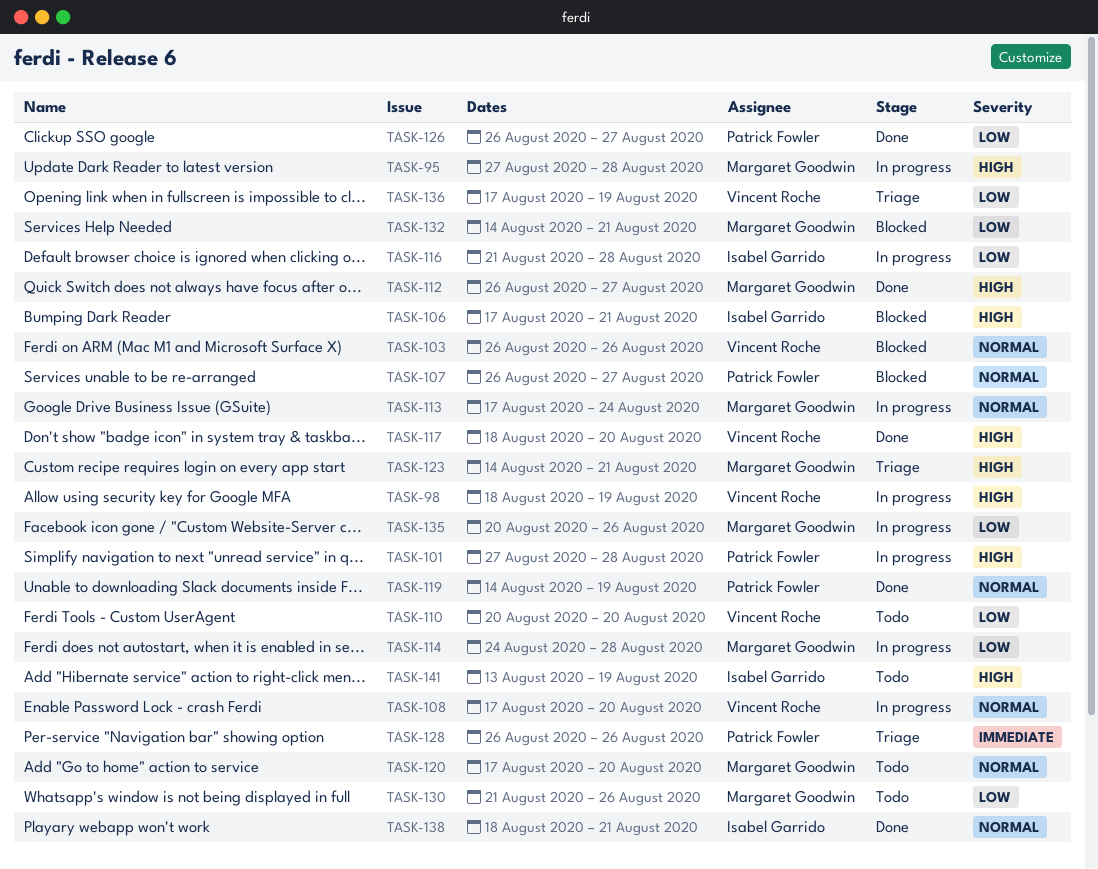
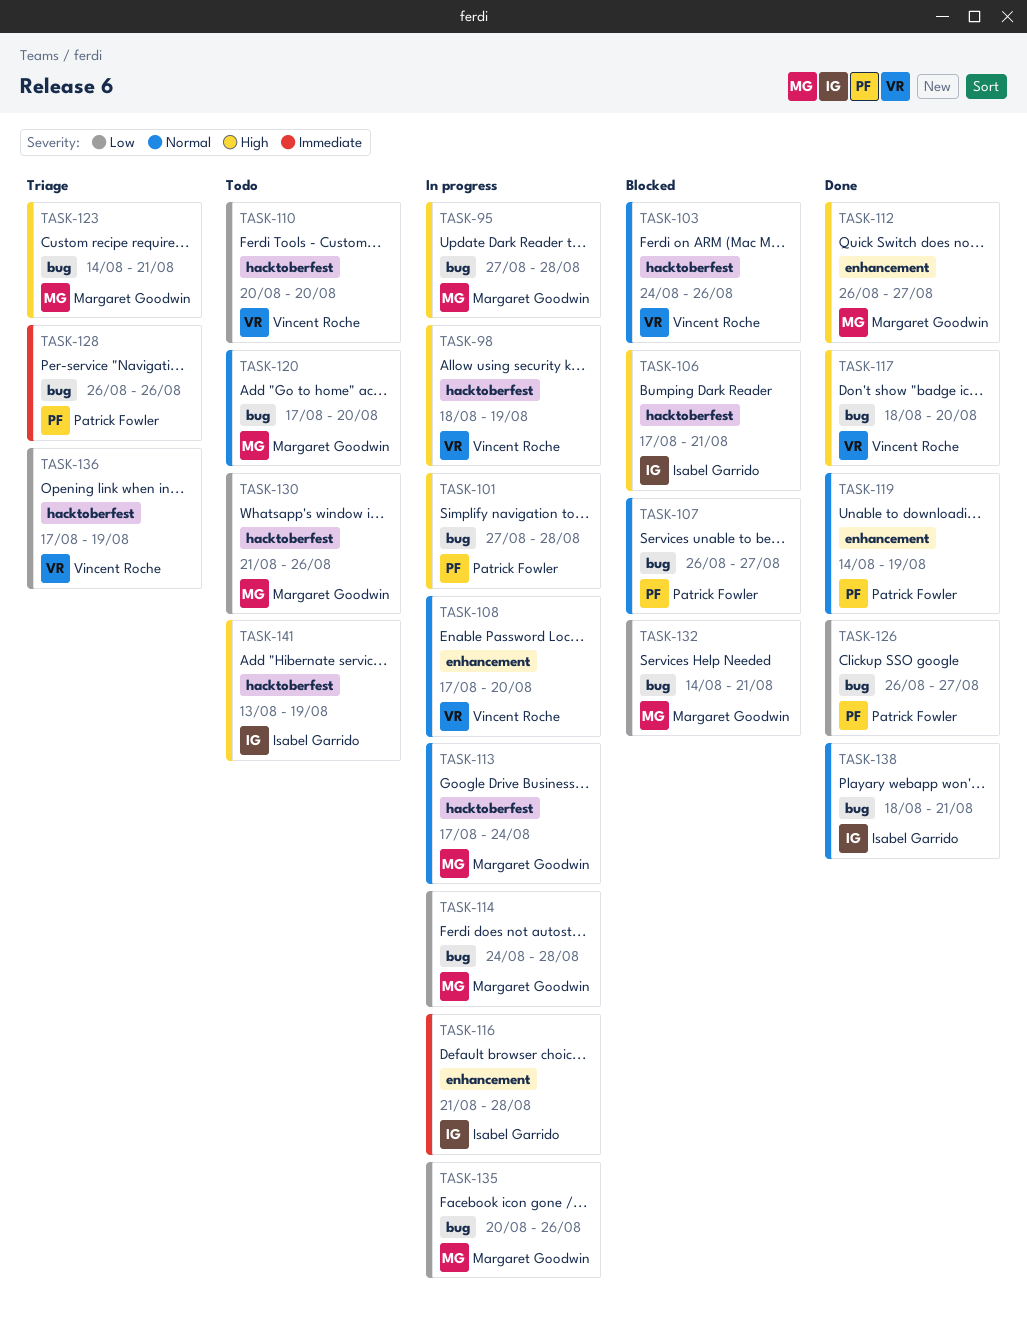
TASK-103, start: Aug 26 -> Aug 24
TASK-116, priority: Low -> Immediate

